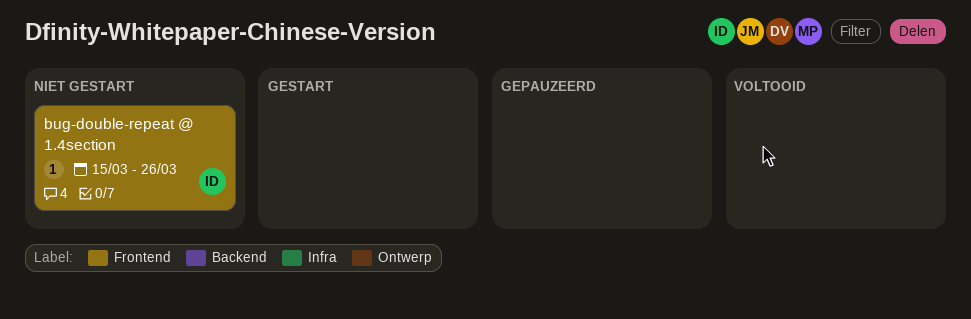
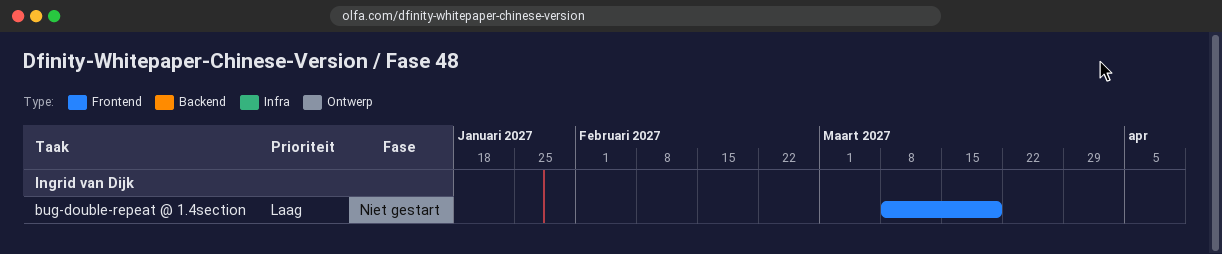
bug-double-repeat @ 1.4section, start: Mar 15 -> Mar 8
bug-double-repeat @ 1.4section, due: Mar 26 -> Mar 19

